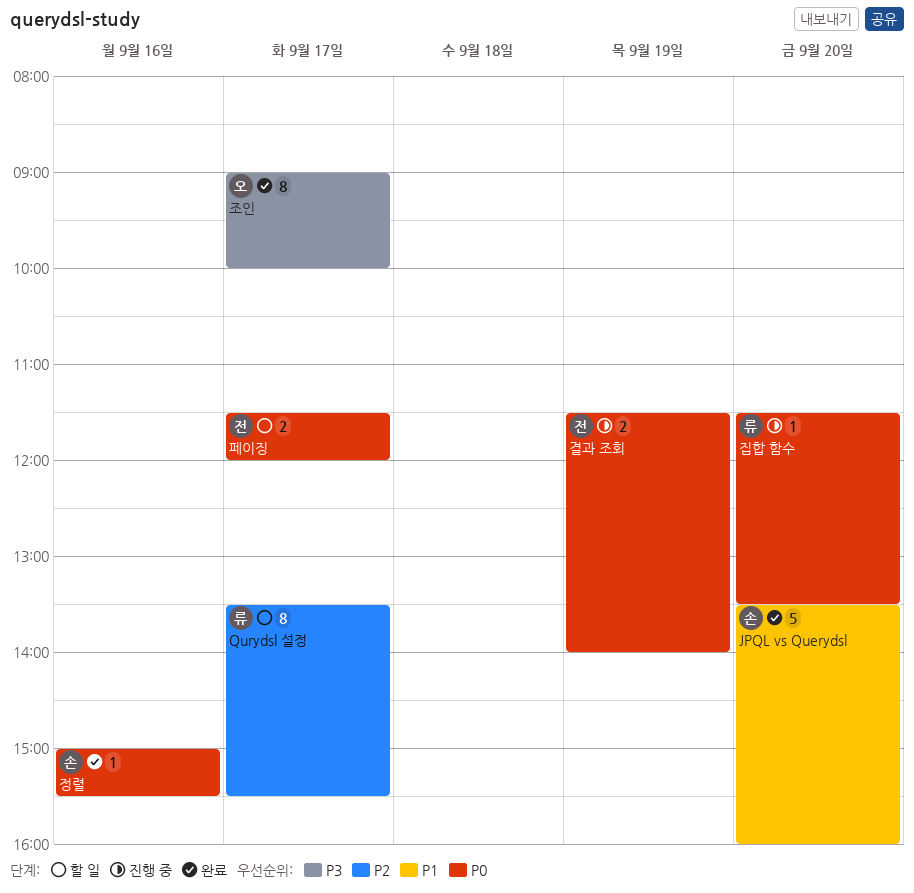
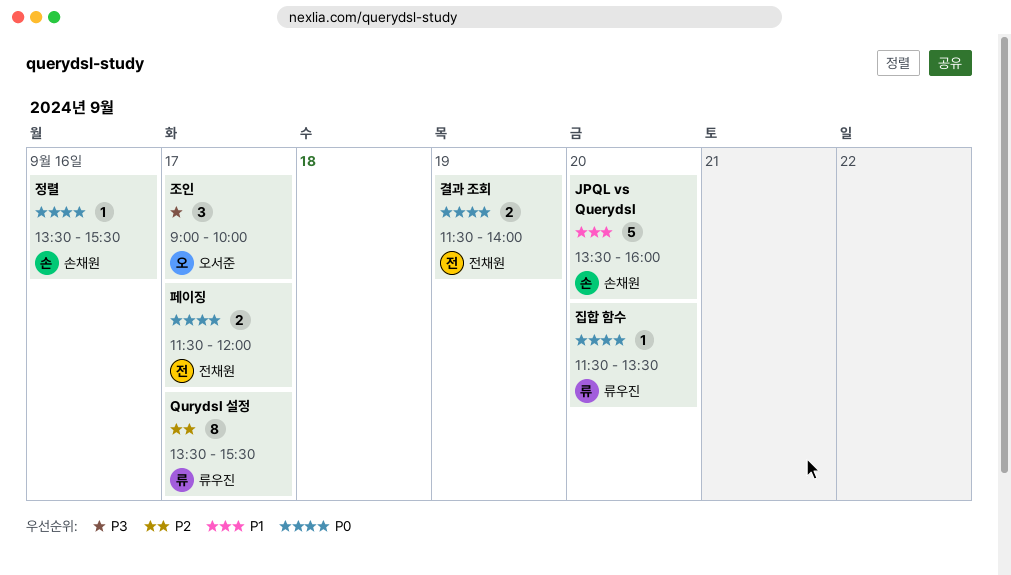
정렬, begins: 15:00 -> 13:30
조인, estimate: 8 -> 3

